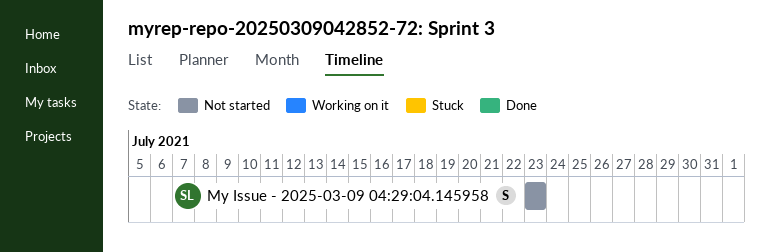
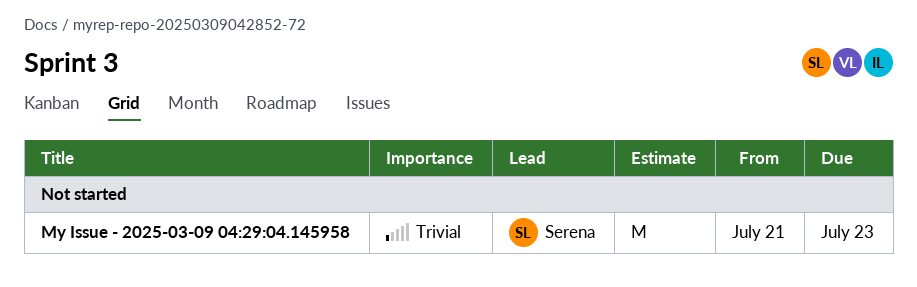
My Issue - 2025-03-09 04:29:04.145958, estimate: S -> M
My Issue - 2025-03-09 04:29:04.145958, start: Jul 23 -> Jul 21

